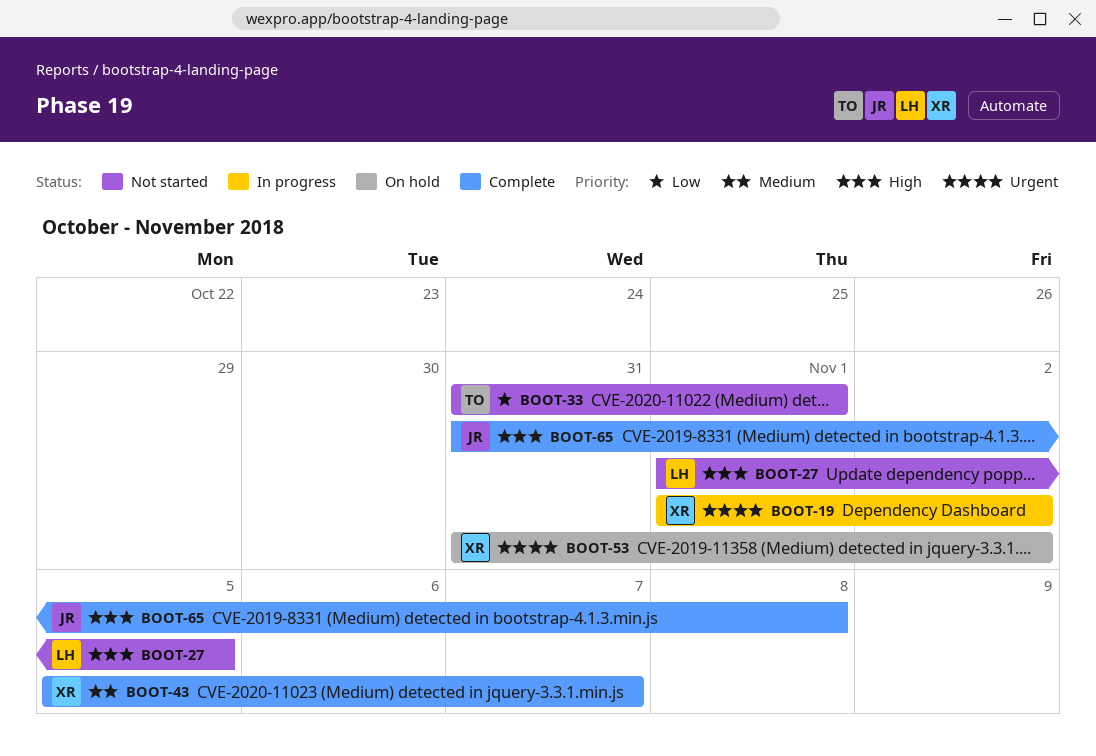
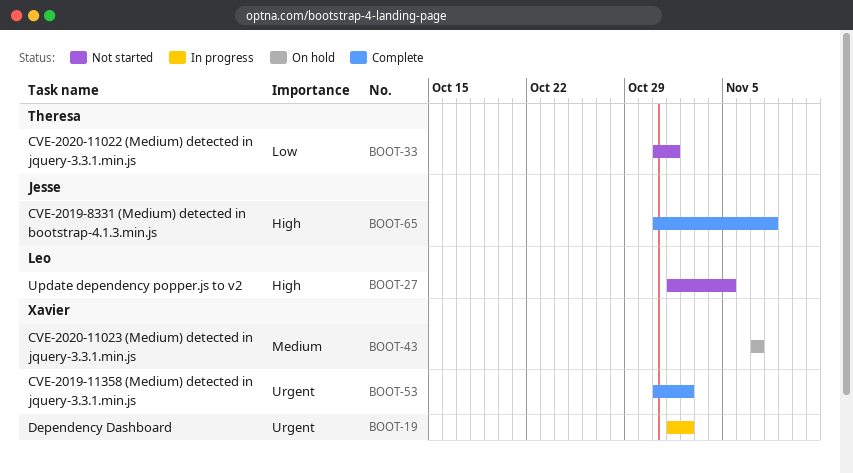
BOOT-43, status: Complete -> On hold
BOOT-43, start: Nov 5 -> Nov 7
BOOT-53, status: On hold -> Complete

